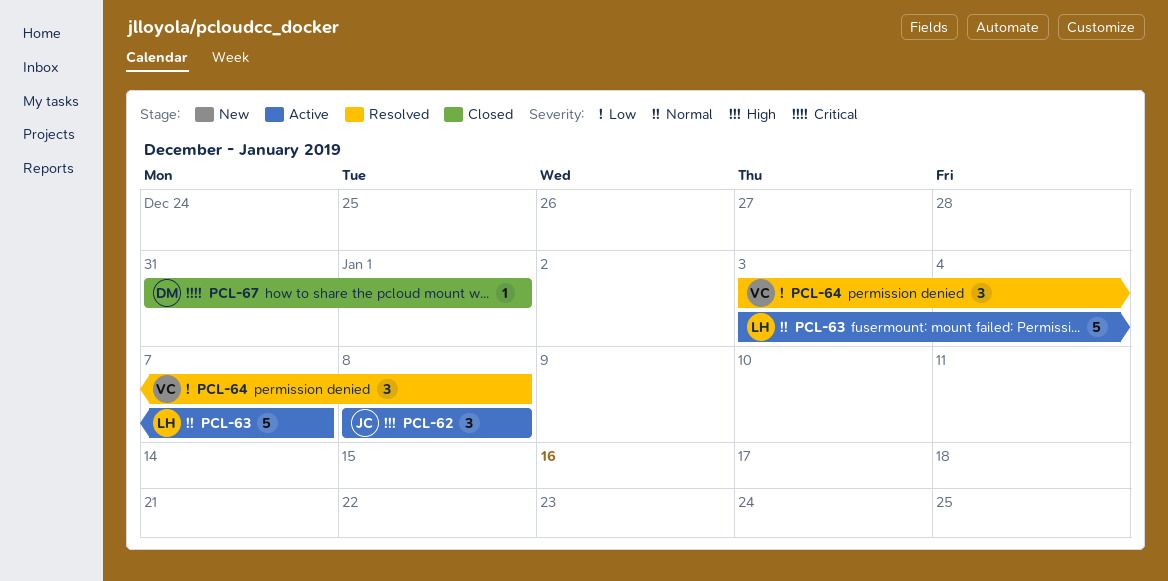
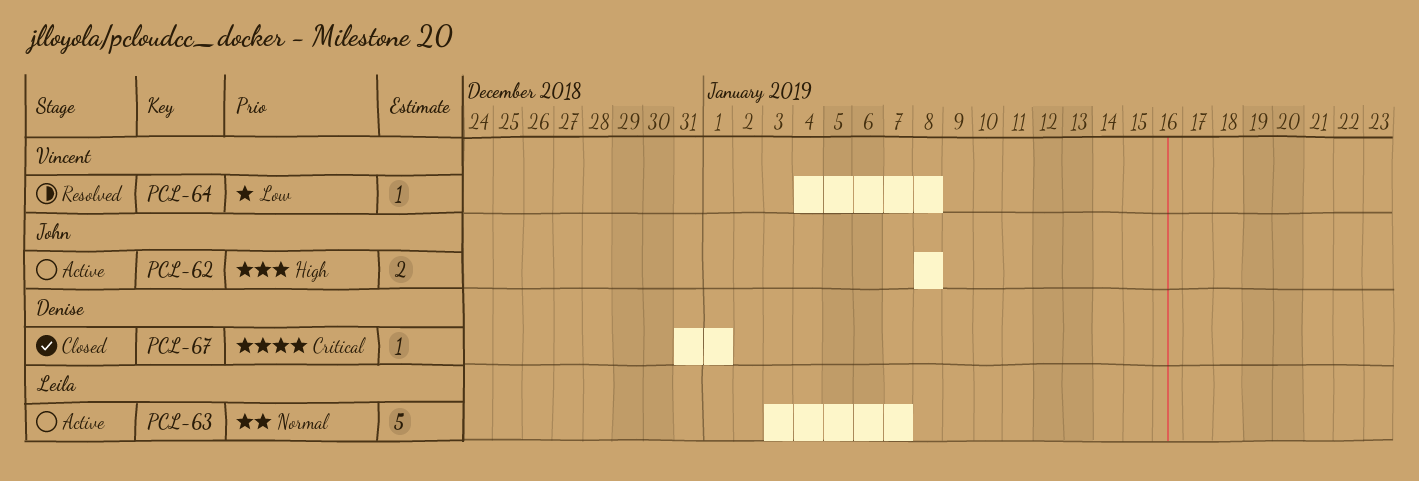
PCL-62, estimate: 3 -> 2
PCL-64, estimate: 3 -> 1
PCL-64, start: Jan 3 -> Jan 4

